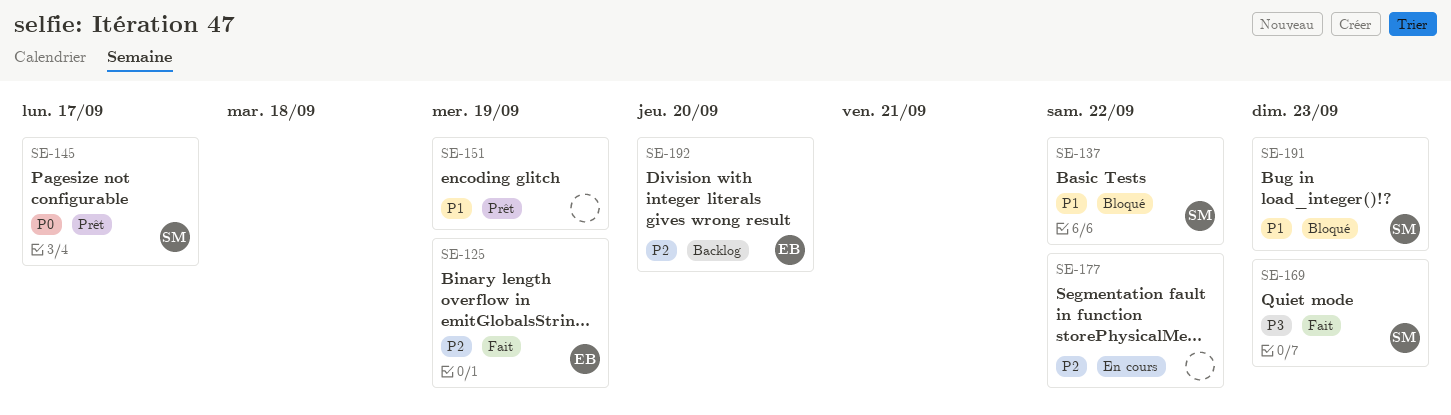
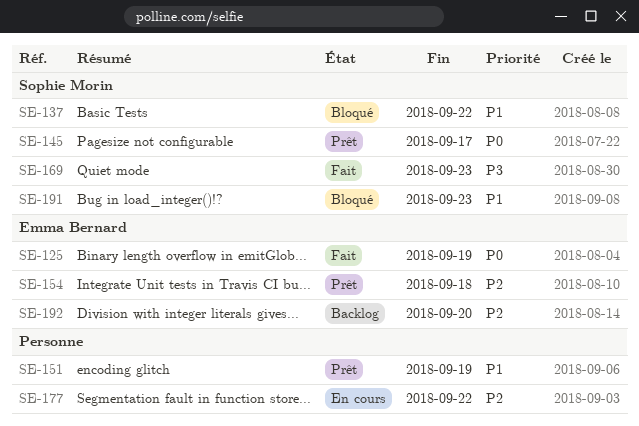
SE-125, priority: P2 -> P0
SE-154: none -> present

